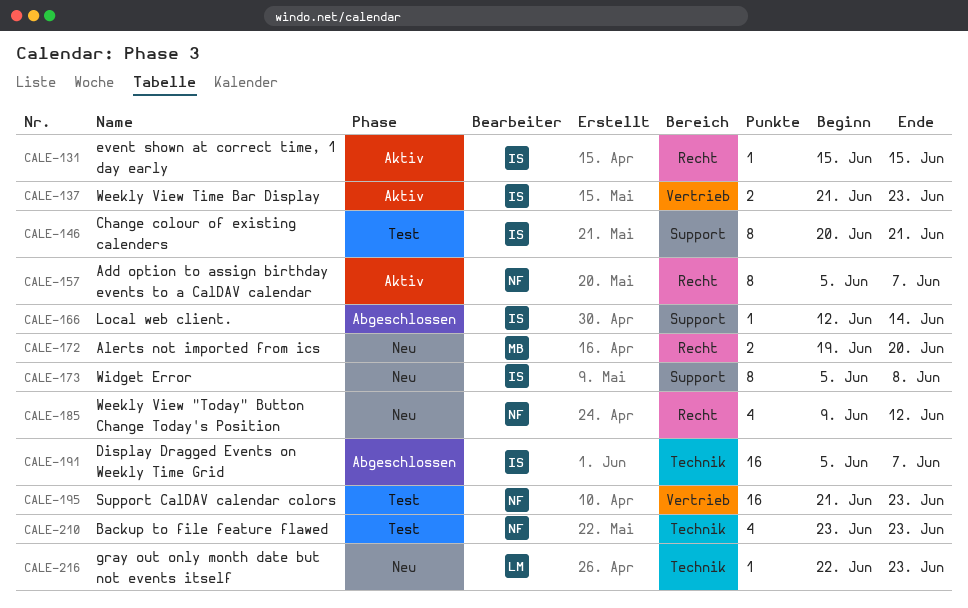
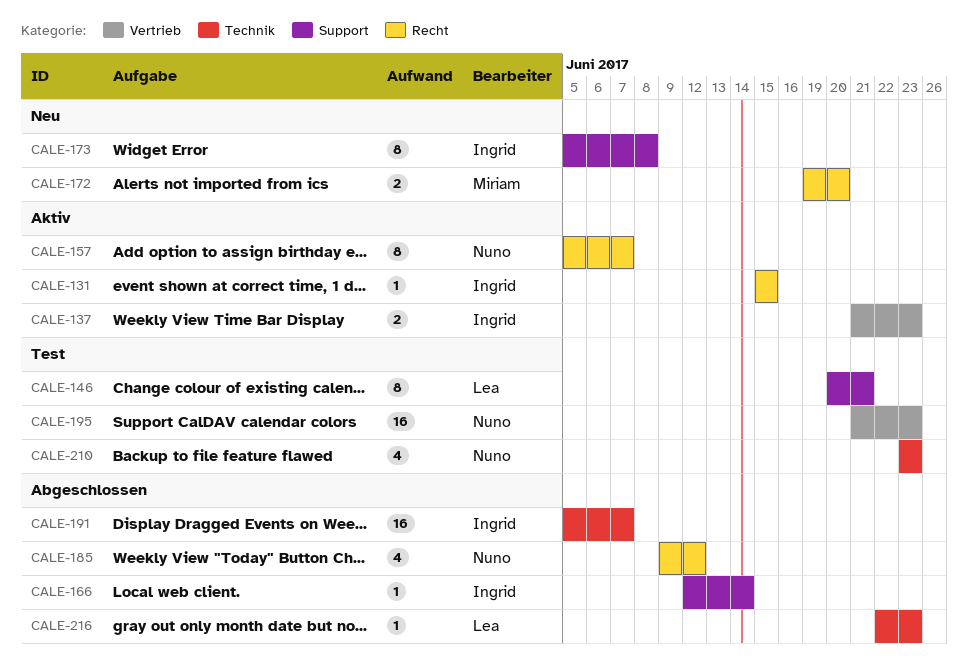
CALE-146, owner: Ingrid -> Lea
CALE-185, status: Neu -> Abgeschlossen
CALE-216, status: Neu -> Abgeschlossen

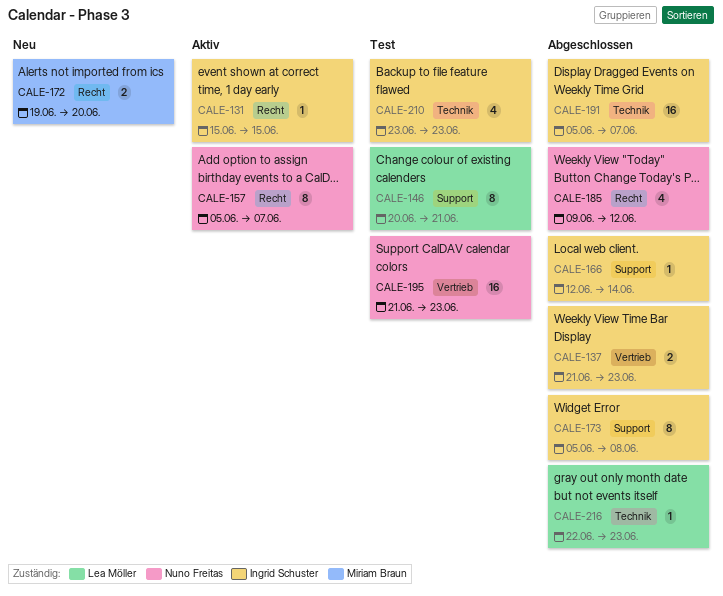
CALE-137, status: Aktiv -> Abgeschlossen
CALE-173, status: Neu -> Abgeschlossen
CALE-210, owner: Nuno Freitas -> Ingrid Schuster

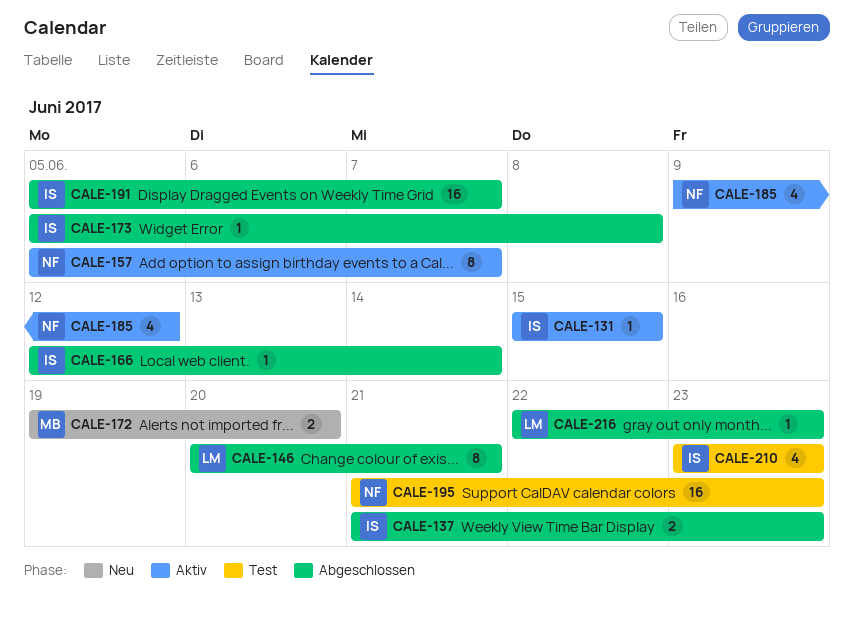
CALE-146, status: Test -> Abgeschlossen
CALE-173, estimate: 8 -> 1
CALE-185, status: Abgeschlossen -> Aktiv

